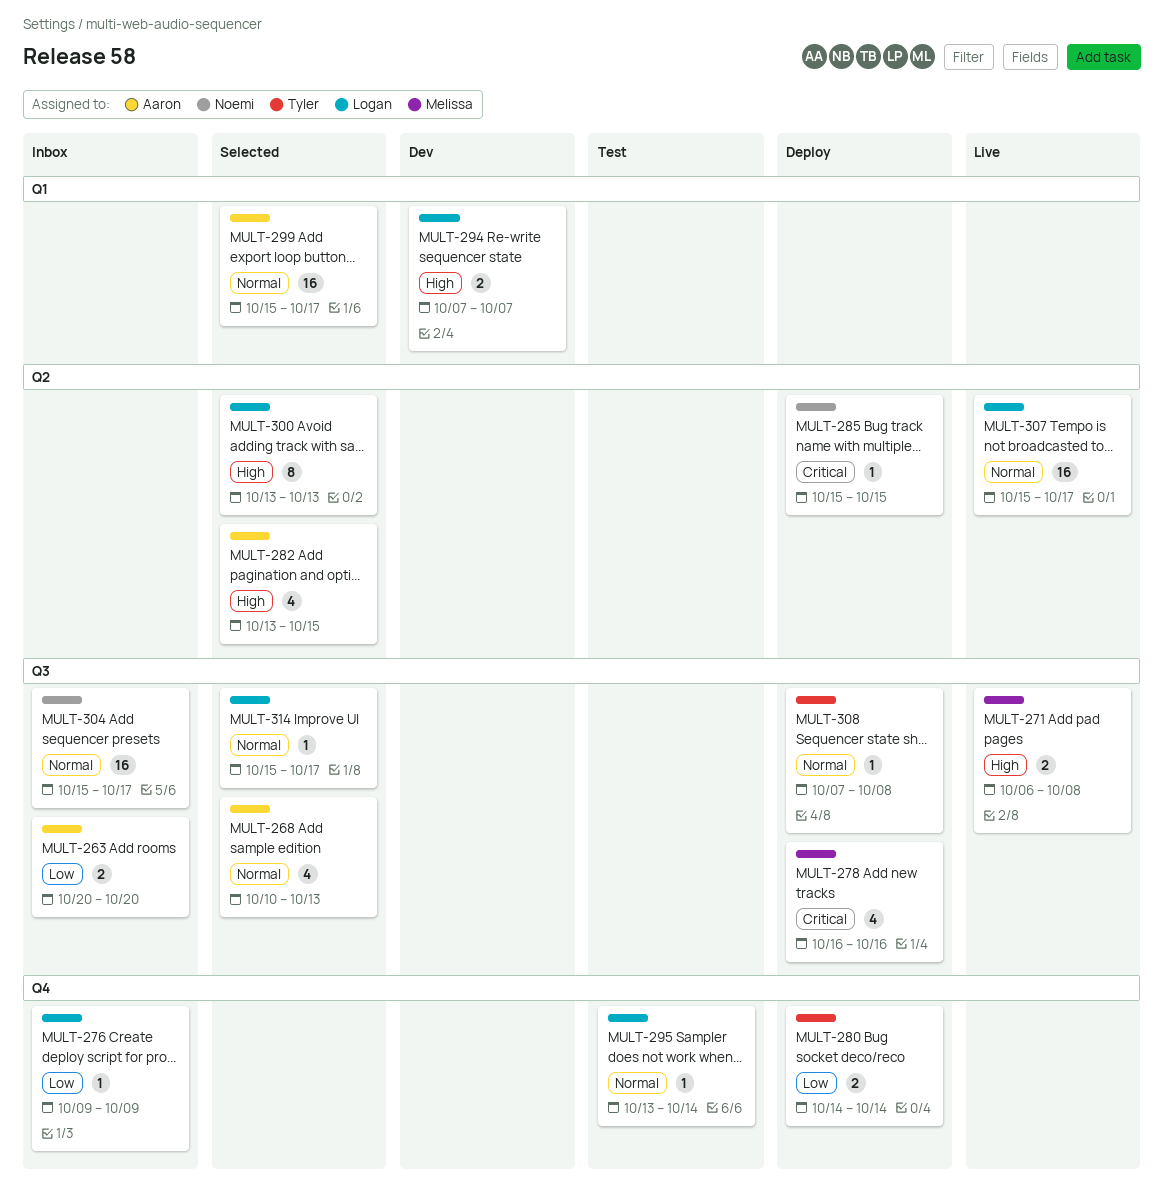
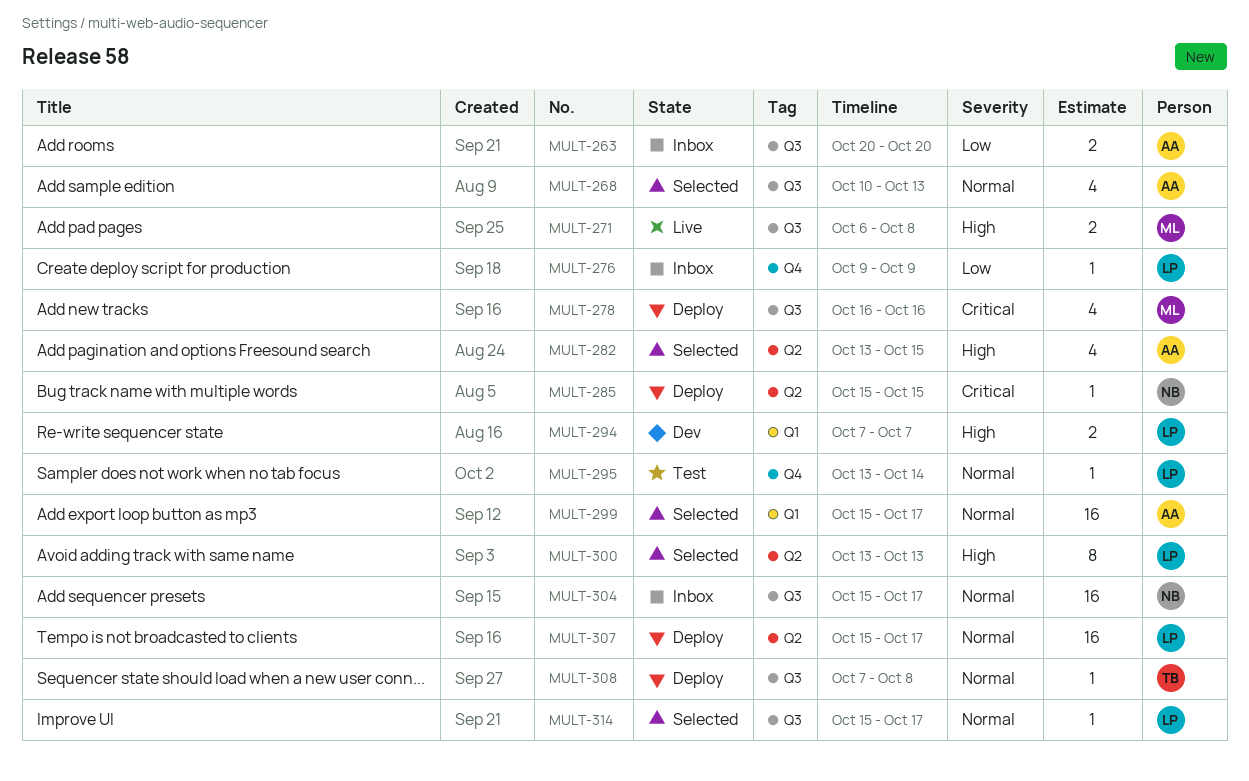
MULT-280: present -> none
MULT-307, status: Live -> Deploy

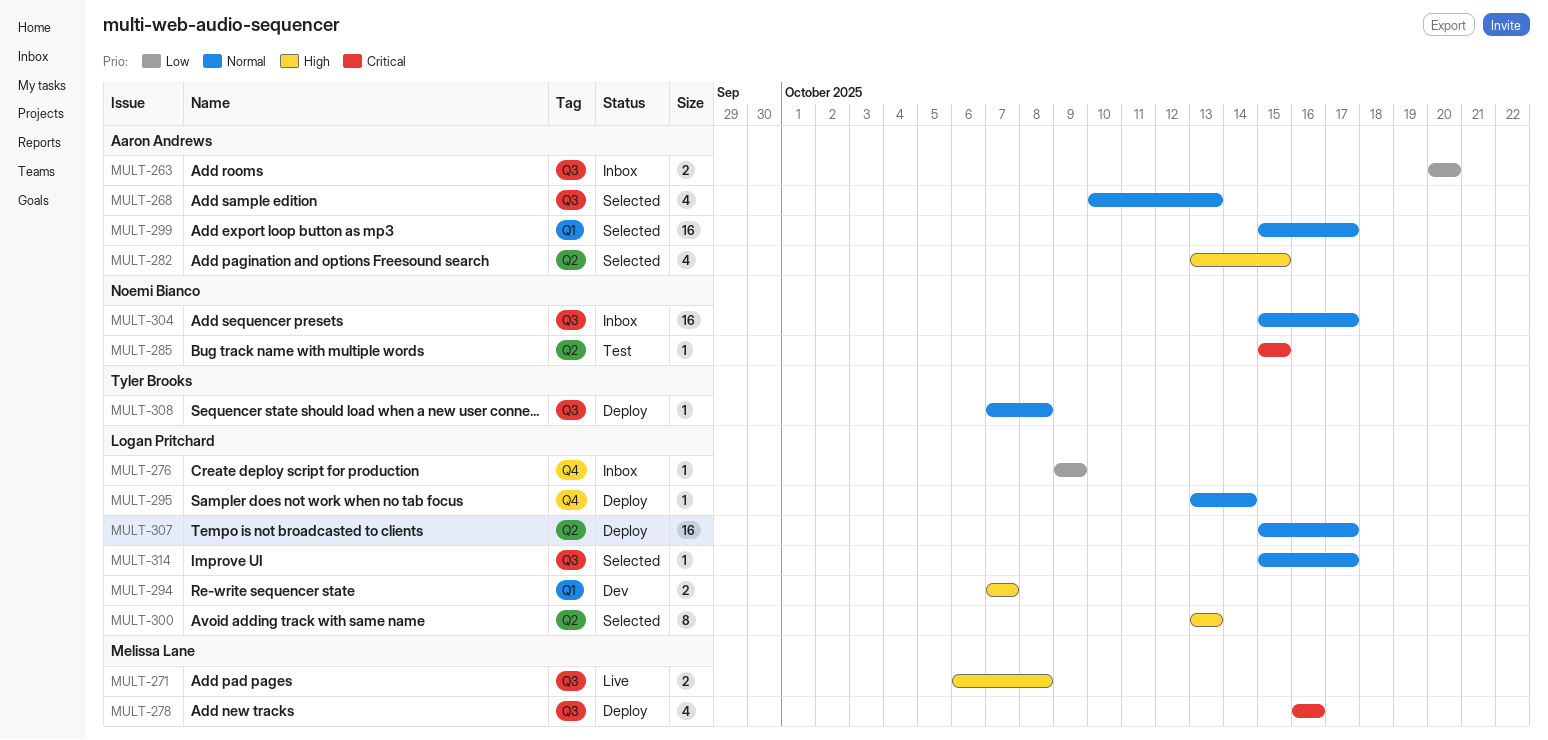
MULT-285, status: Deploy -> Test
MULT-295, status: Test -> Deploy

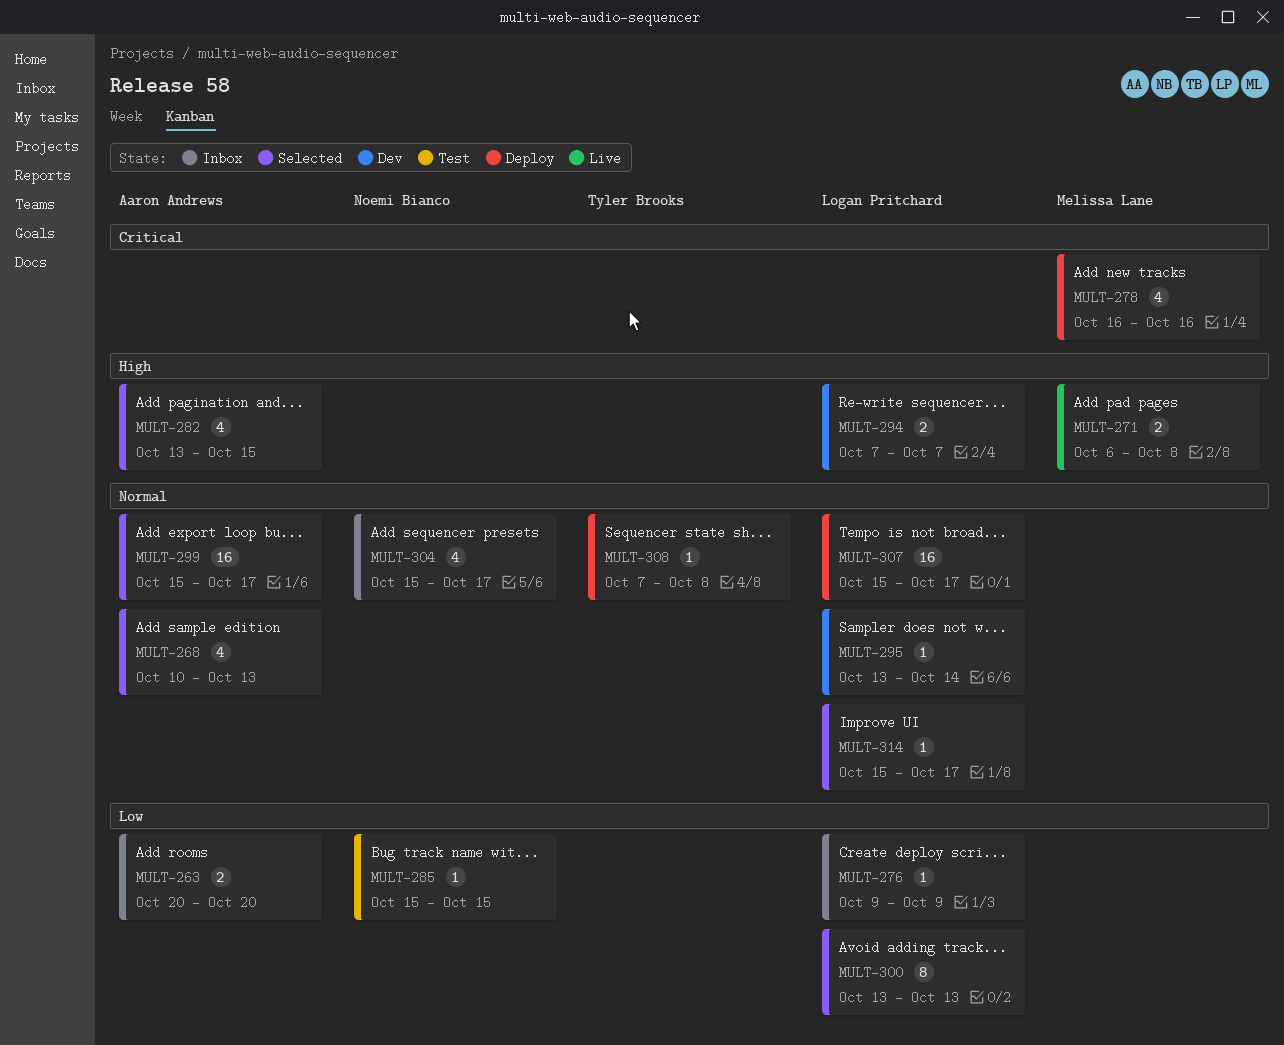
MULT-285, priority: Critical -> Low
MULT-295, status: Deploy -> Dev
MULT-300, priority: High -> Low
MULT-304, estimate: 16 -> 4

